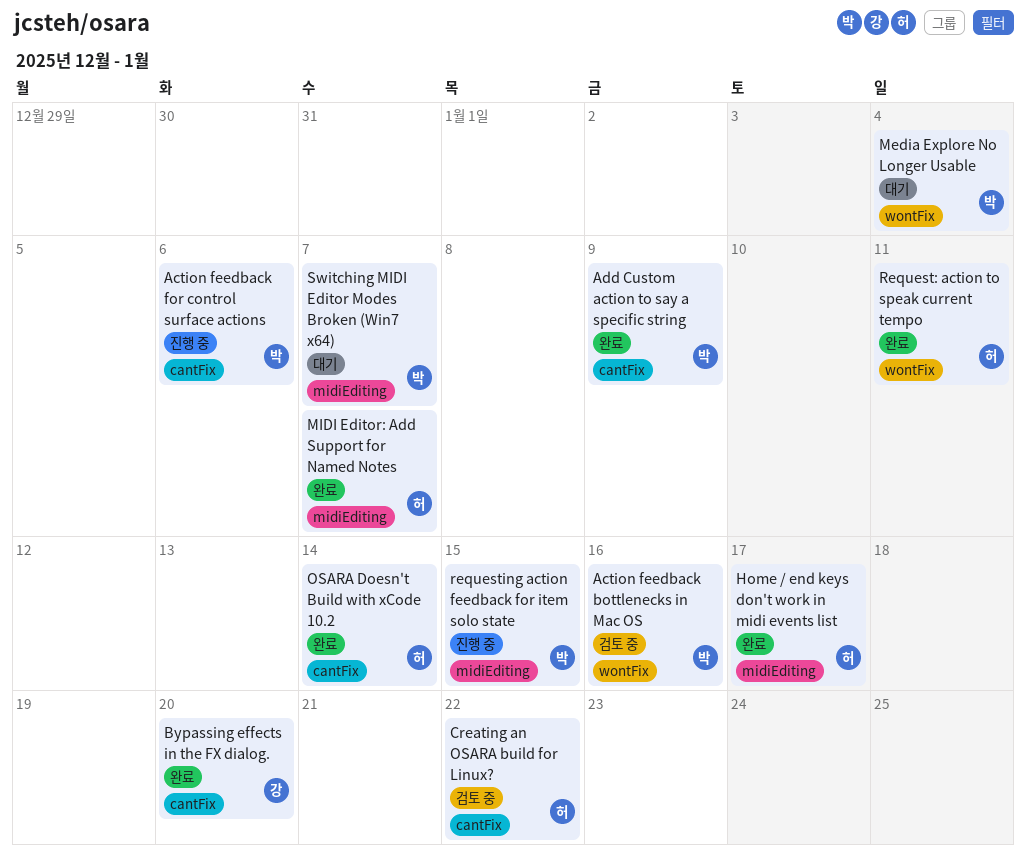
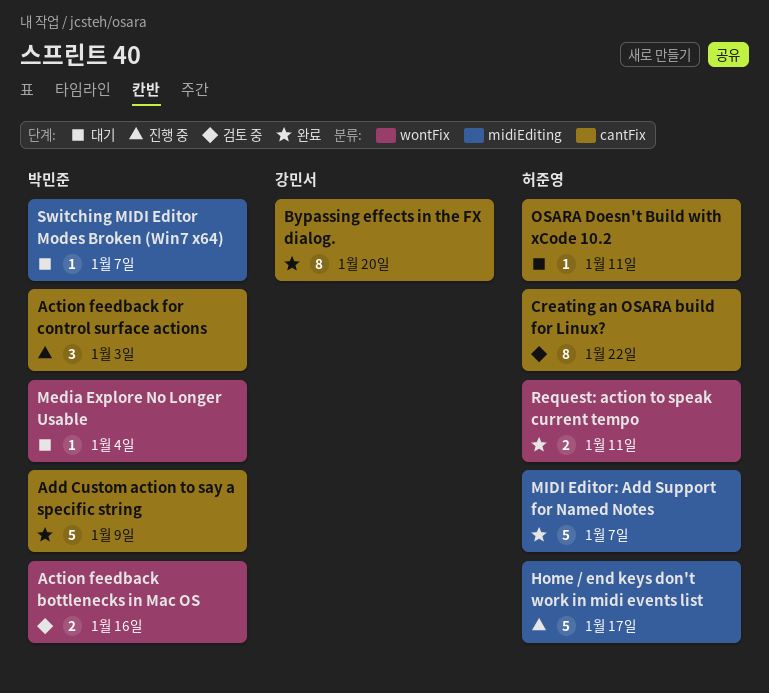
Action feedback for control surface actions, due: Jan 6 -> Jan 3
Home / end keys don't work in midi events list, status: 완료 -> 진행 중
OSARA Doesn't Build with xCode 10.2, status: 완료 -> 대기
OSARA Doesn't Build with xCode 10.2, due: Jan 14 -> Jan 11
requesting action feedback for item solo state: present -> none

